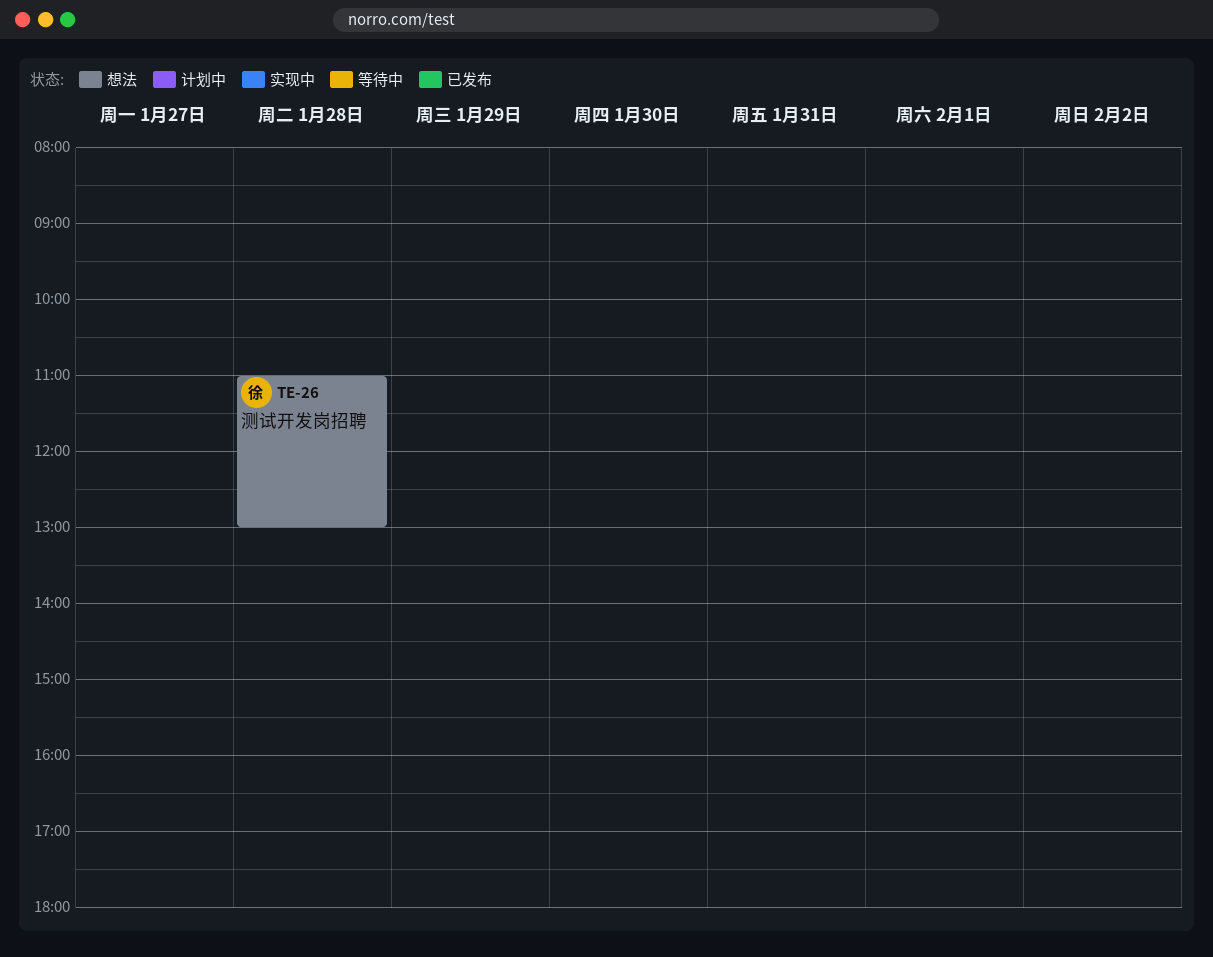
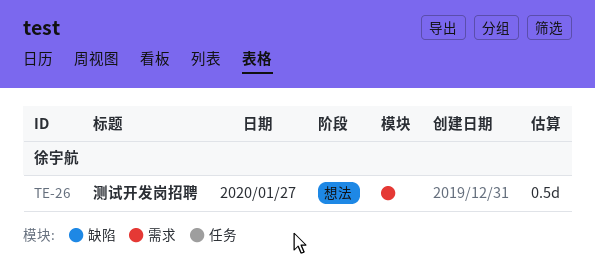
TE-26, day: Jan 28 -> Jan 27

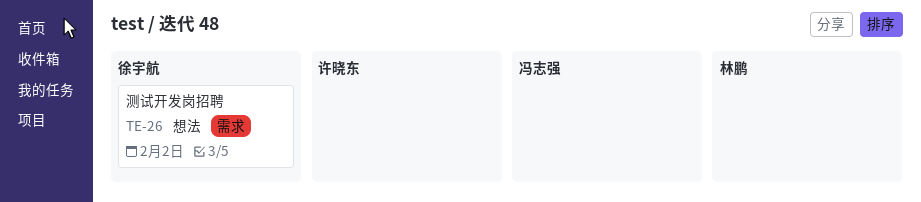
TE-26, day: Jan 27 -> Feb 2

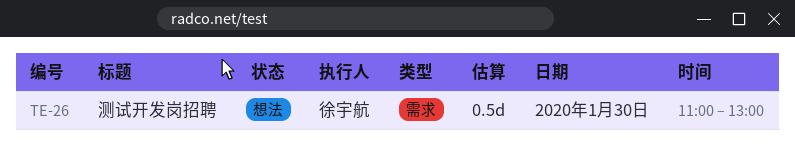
TE-26, day: Feb 2 -> Jan 30

